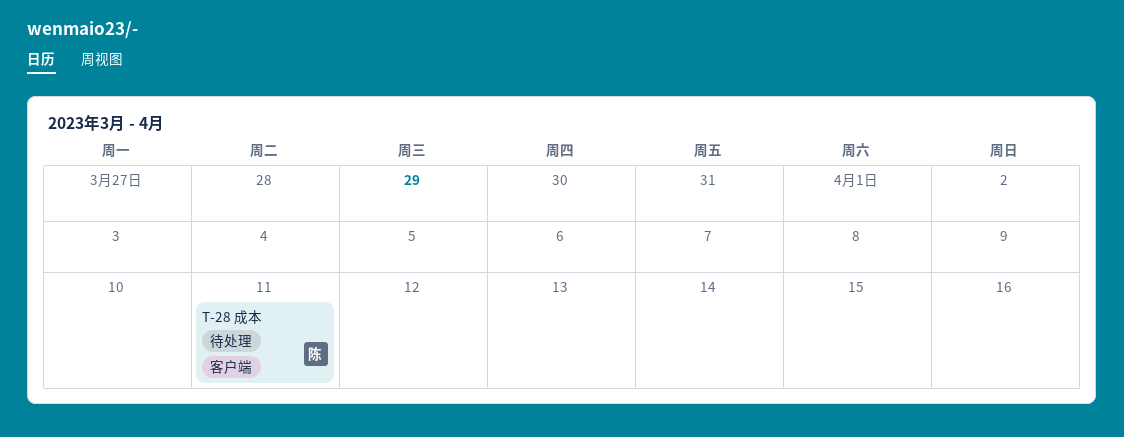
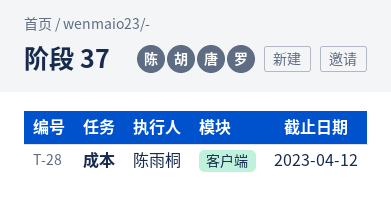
T-28, due: Apr 11 -> Apr 12

